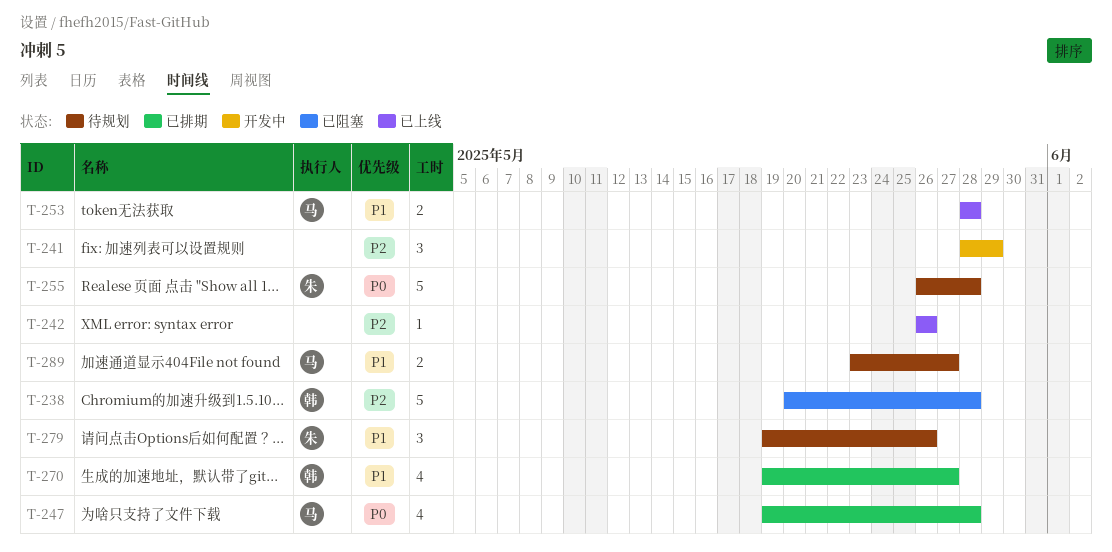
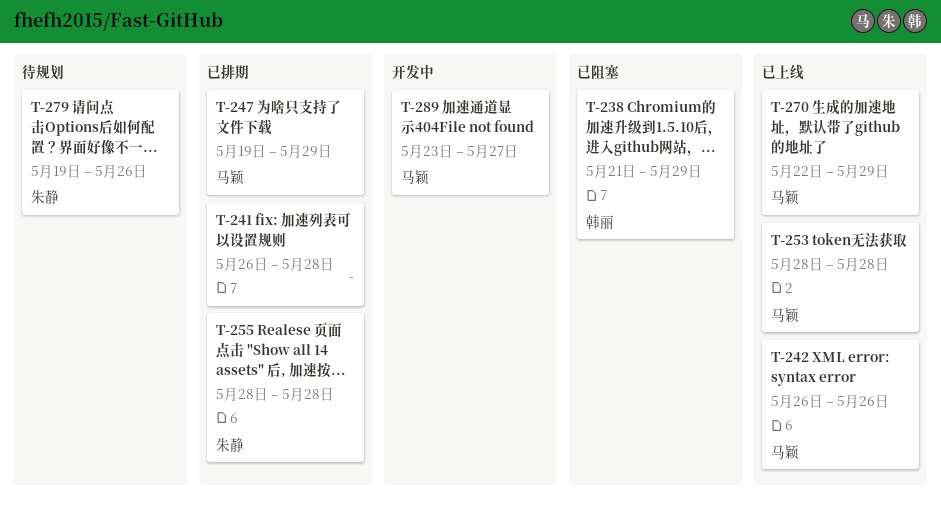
T-238, start: May 20 -> May 21
T-238, due: May 28 -> May 29
T-241, status: 开发中 -> 已排期
T-241, start: May 28 -> May 26
T-241, due: May 29 -> May 28
T-242, owner: none -> 马颖
T-247, due: May 28 -> May 29
T-255, status: 待规划 -> 已排期
T-255, start: May 26 -> May 28
T-270, status: 已排期 -> 已上线
T-270, owner: 韩丽 -> 马颖
T-270, start: May 19 -> May 22
T-270, due: May 27 -> May 29
T-289, status: 待规划 -> 开发中

